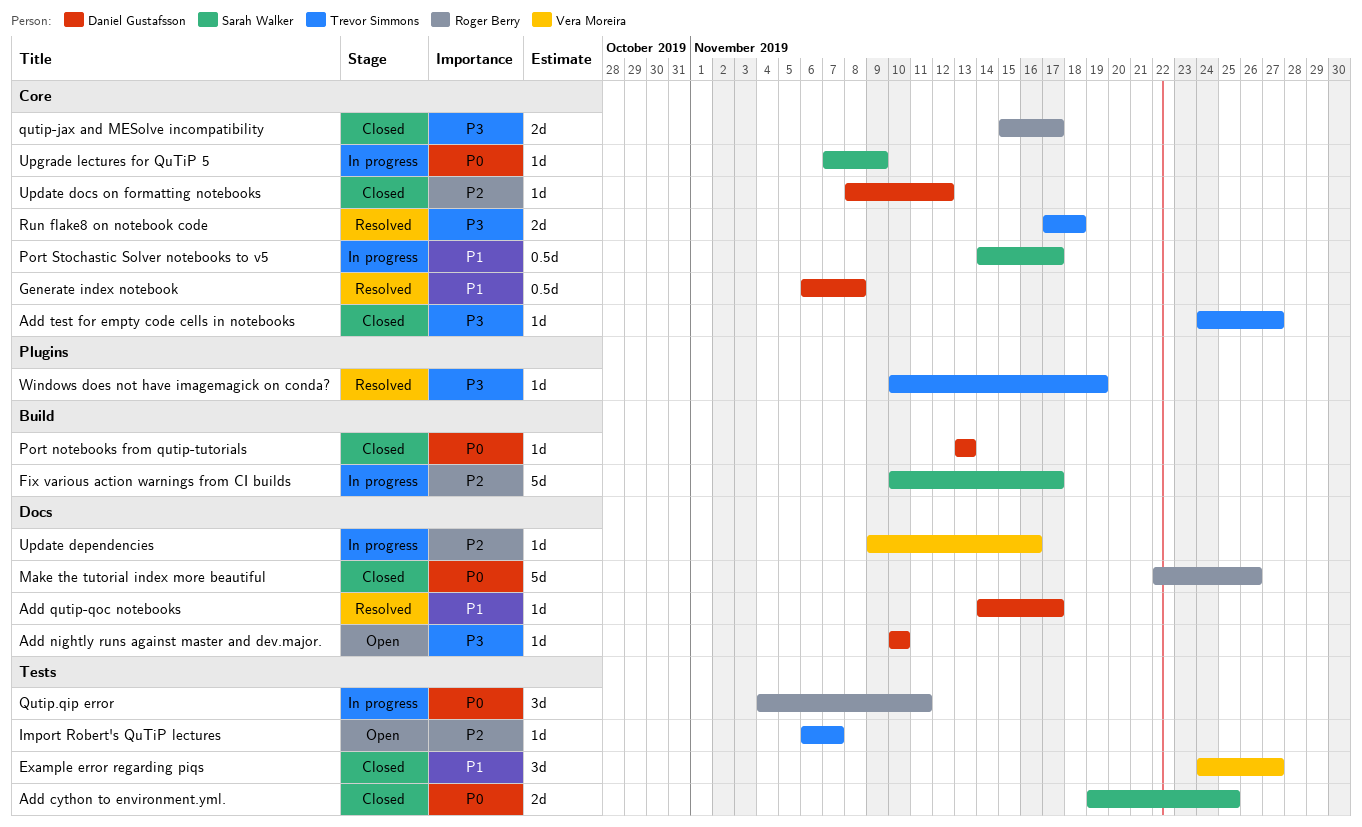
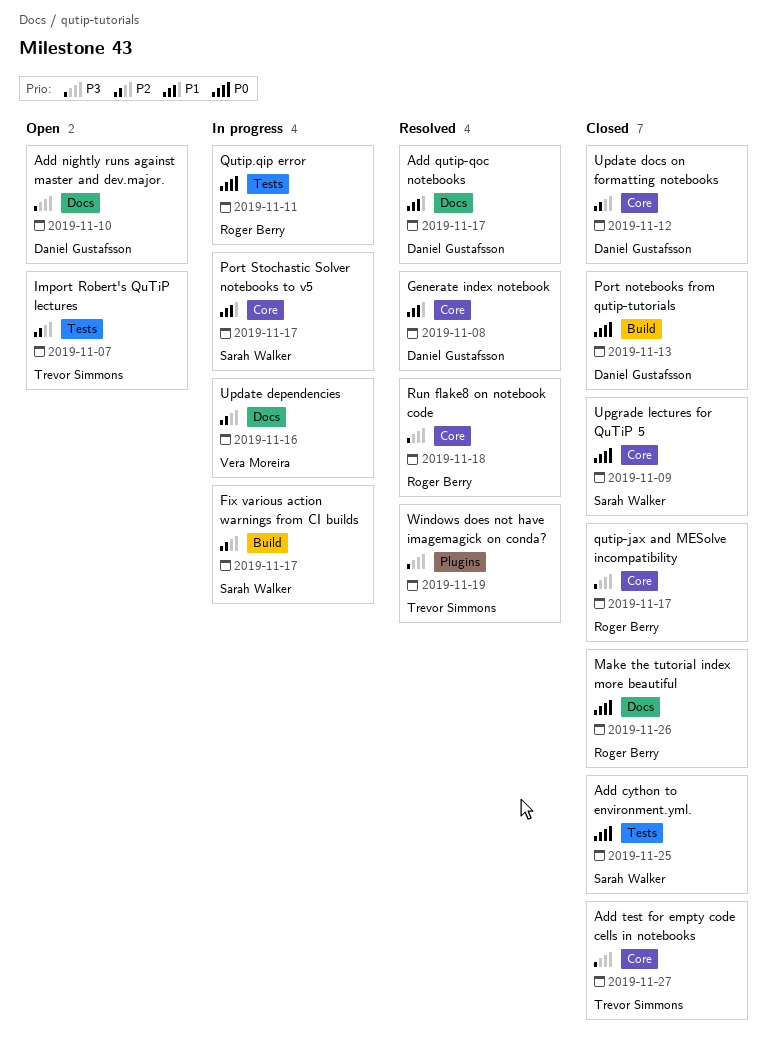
Example error regarding piqs: present -> none
Run flake8 on notebook code, owner: Trevor Simmons -> Roger Berry
Upgrade lectures for QuTiP 5, status: In progress -> Closed

